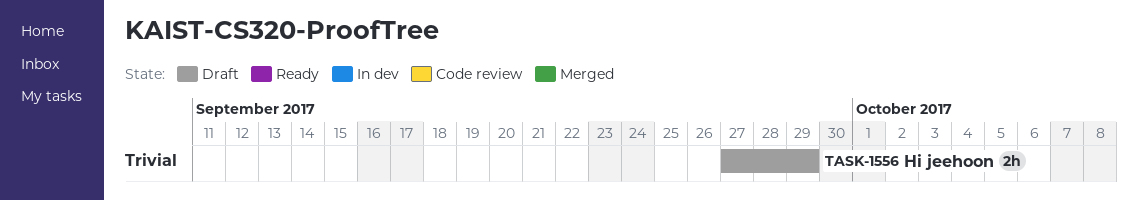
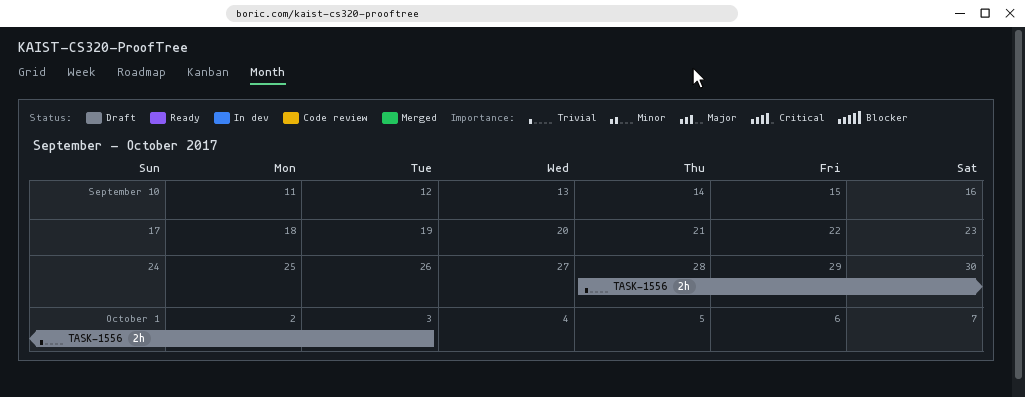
TASK-1556, start: Sep 27 -> Sep 28
TASK-1556, due: Sep 29 -> Oct 3

